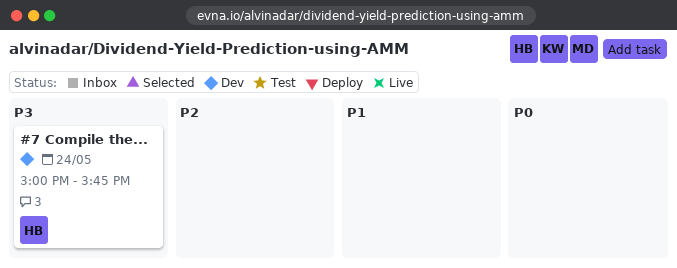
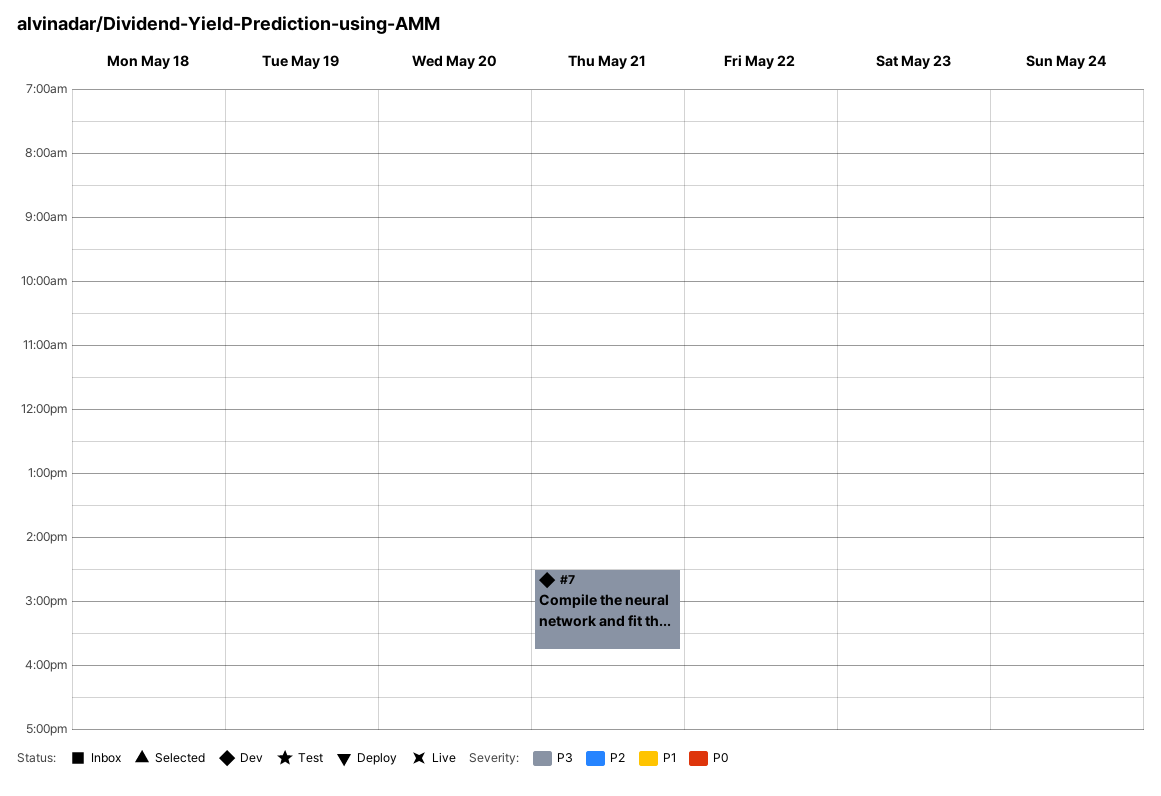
#7, day: May 24 -> May 21
#7, begins: 15:00 -> 14:30

